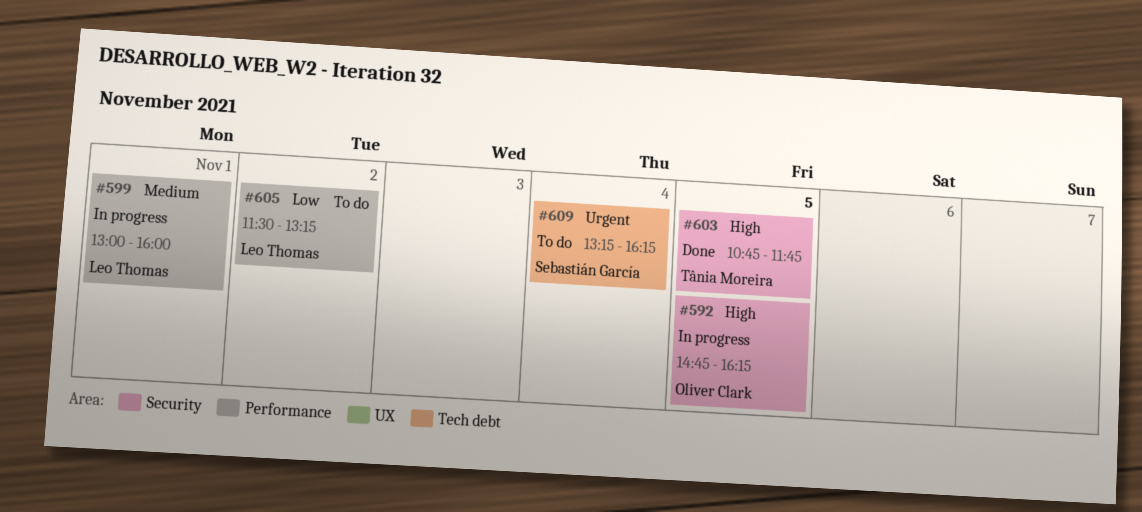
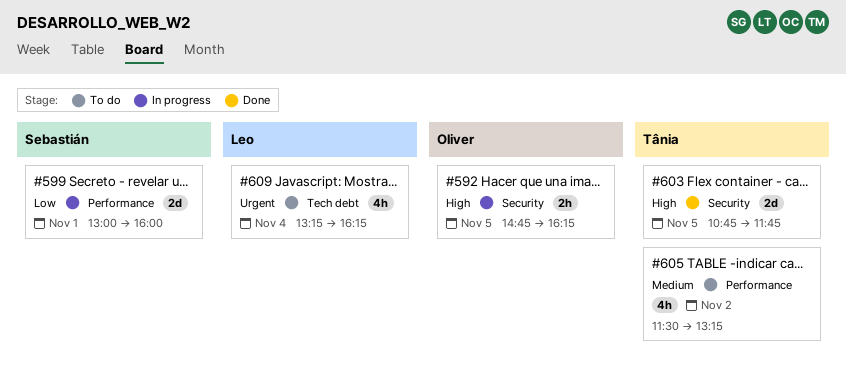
#599, owner: Leo Thomas -> Sebastián García
#599, priority: Medium -> Low
#605, owner: Leo Thomas -> Tânia Moreira
#605, priority: Low -> Medium
#609, owner: Sebastián García -> Leo Thomas

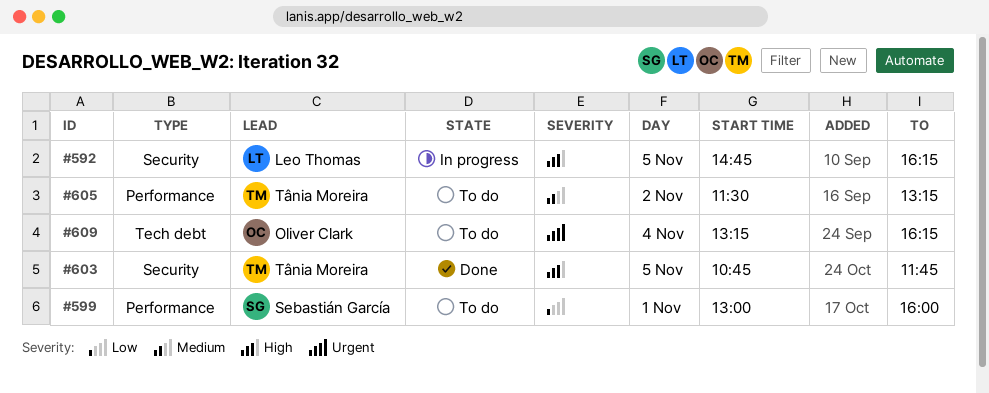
#592, owner: Oliver Clark -> Leo Thomas
#599, status: In progress -> To do
#609, owner: Leo Thomas -> Oliver Clark

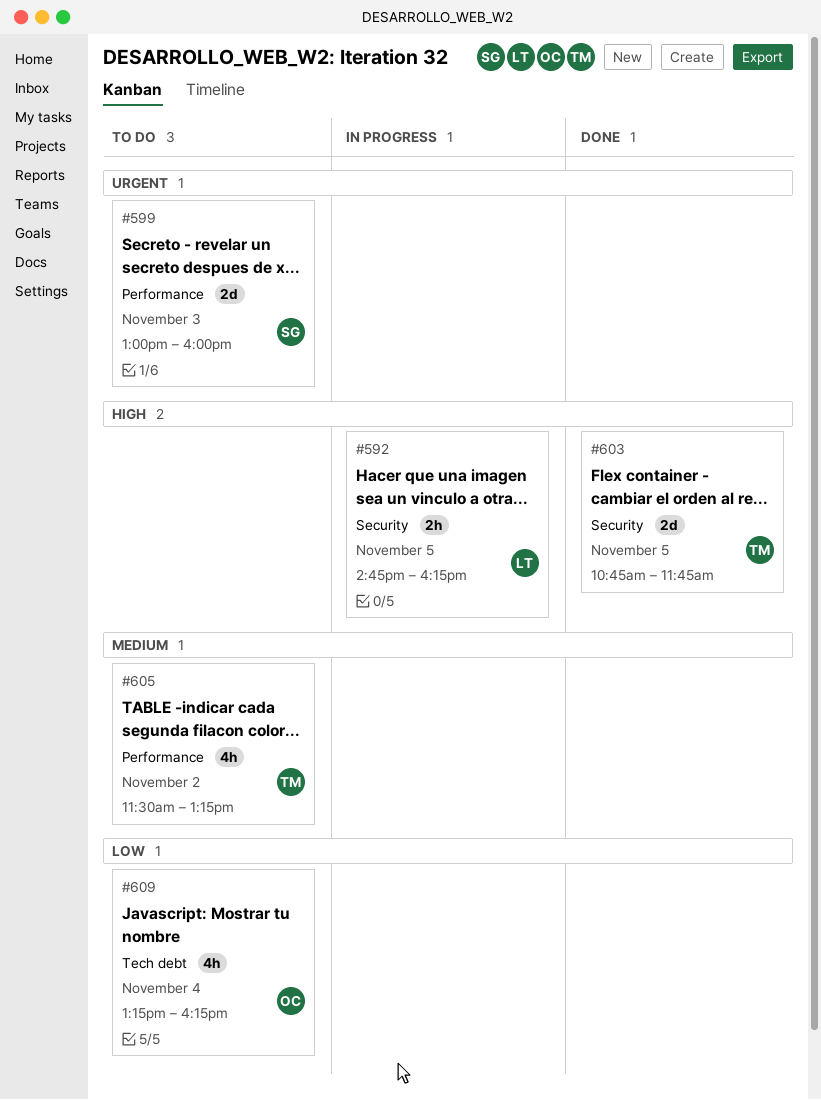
#599, priority: Low -> Urgent
#599, day: Nov 1 -> Nov 3
#609, priority: Urgent -> Low

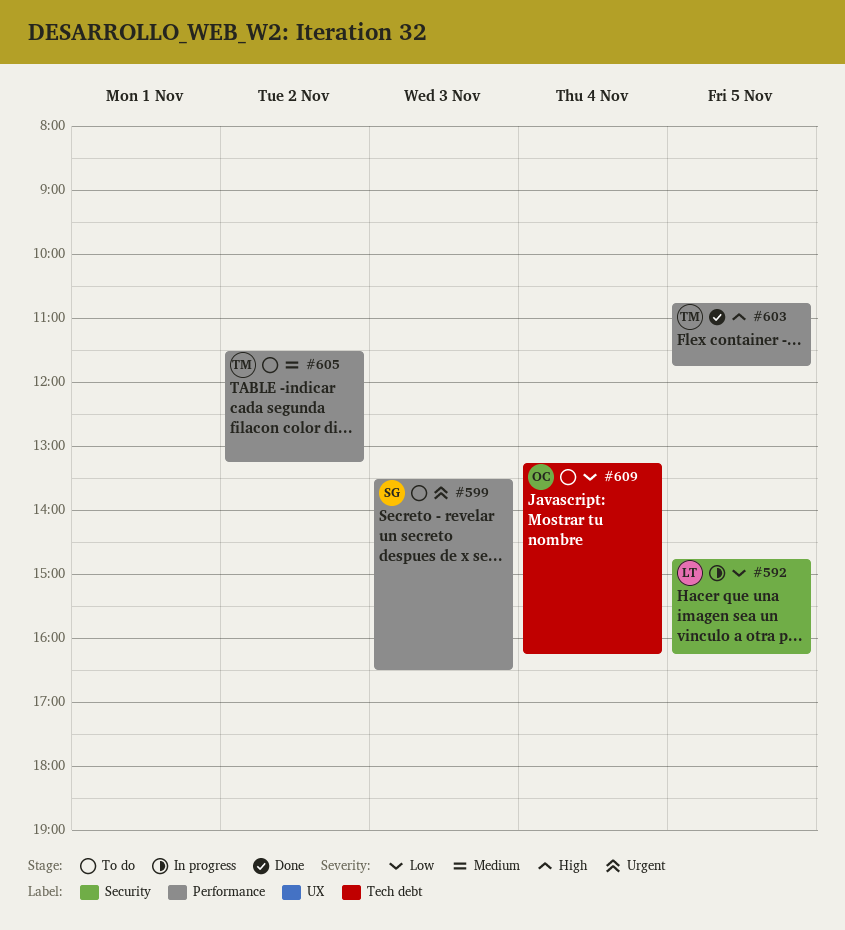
#592, priority: High -> Low
#599, begins: 13:00 -> 13:30
#599, ends: 16:00 -> 16:30
#603, label: Security -> Performance

